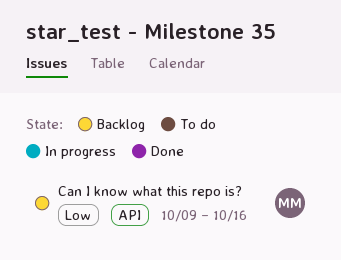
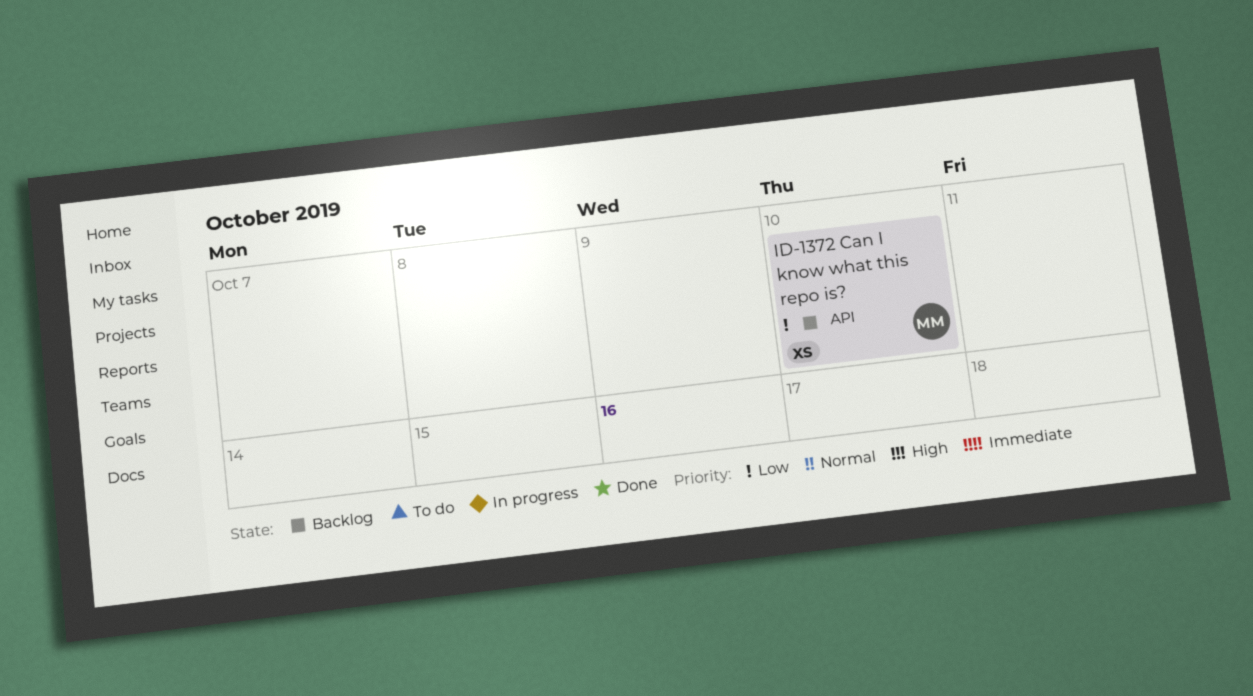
Can I know what this repo is?, due: Oct 16 -> Oct 10

